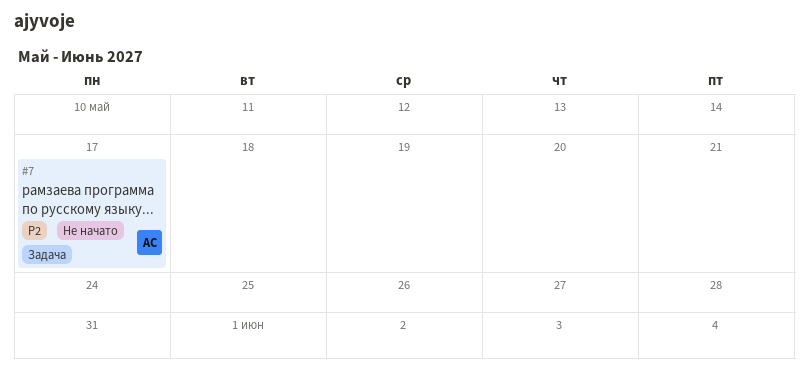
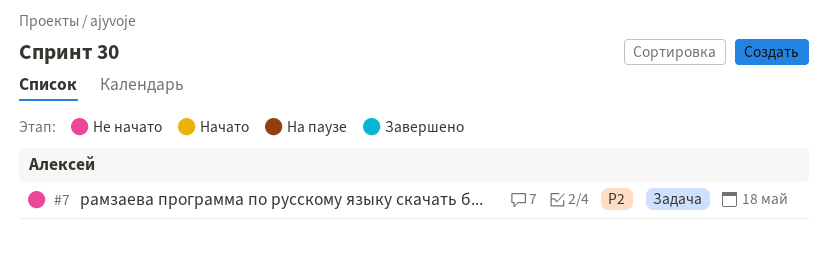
#7, due: May 17 -> May 18

